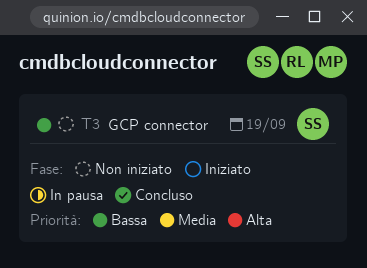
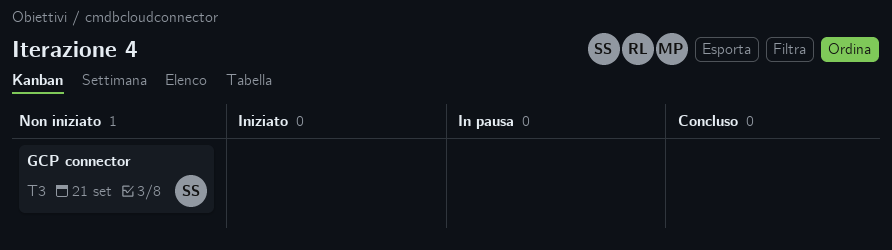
T3, due: Sep 19 -> Sep 21

